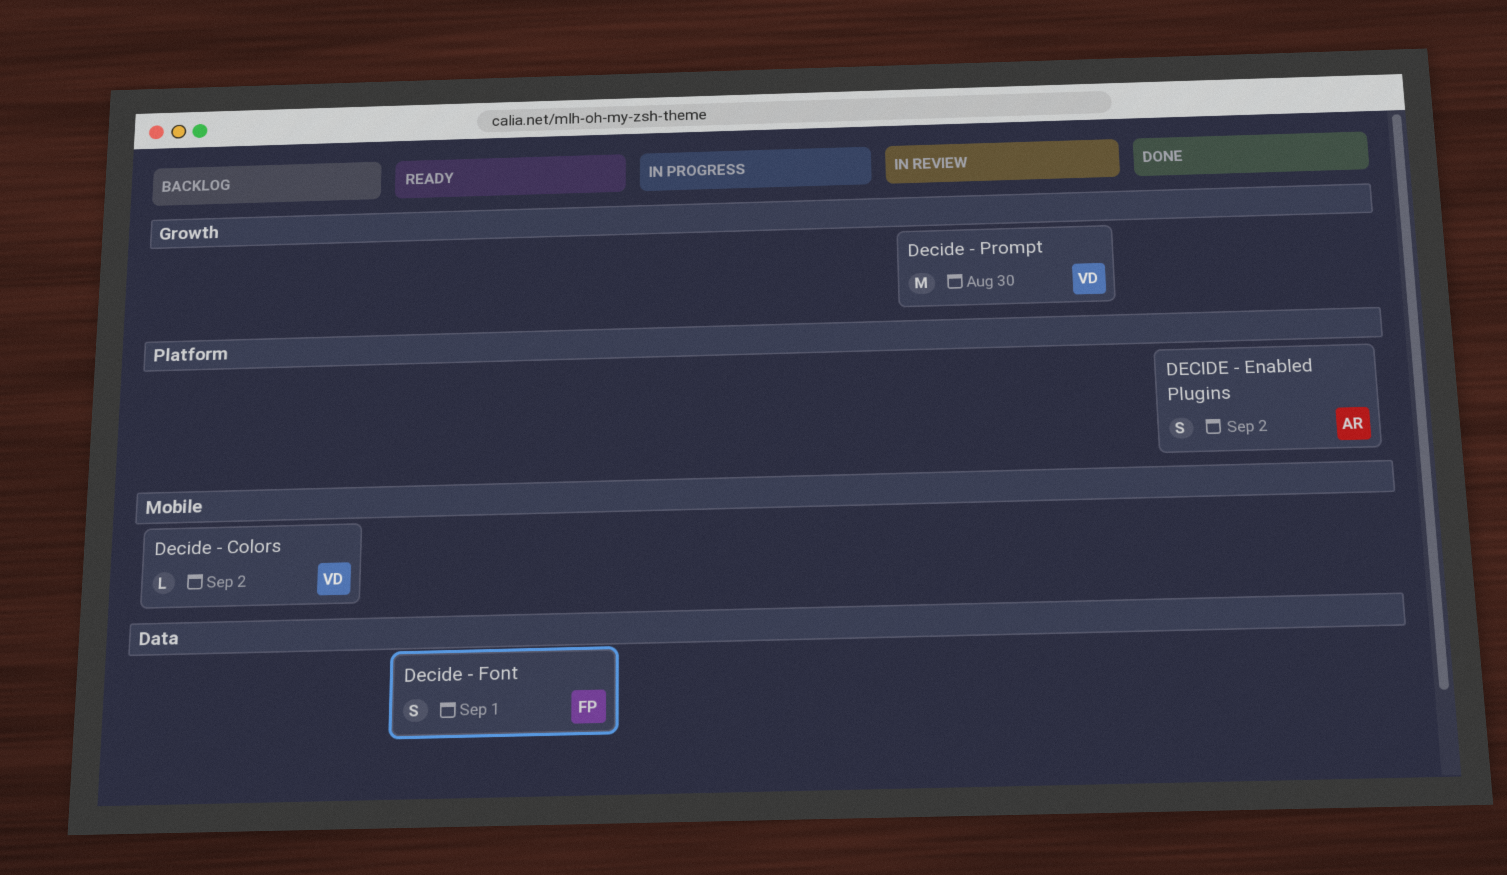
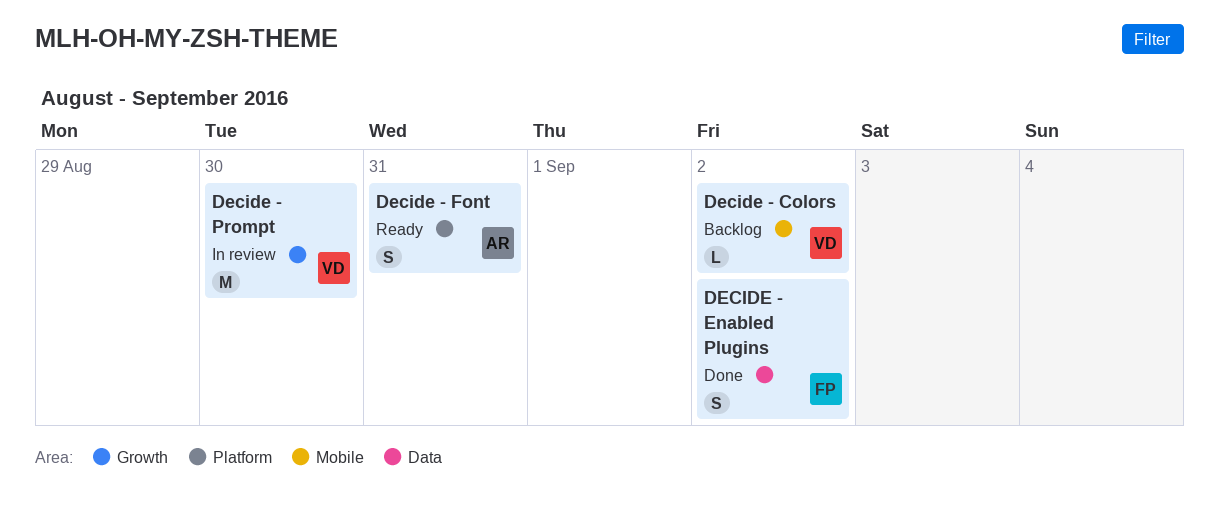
DECIDE - Enabled Plugins, owner: AR -> FP
DECIDE - Enabled Plugins, label: Platform -> Data
Decide - Font, owner: FP -> AR
Decide - Font, label: Data -> Platform
Decide - Font, due: Sep 1 -> Aug 31

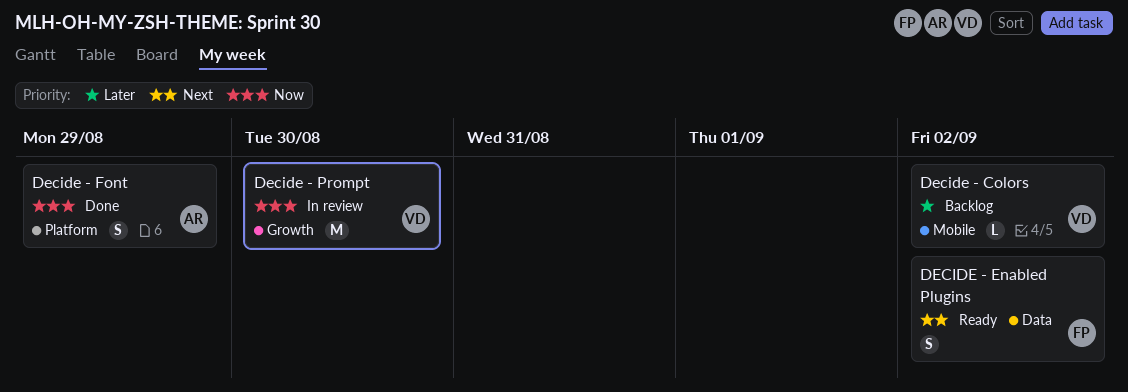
DECIDE - Enabled Plugins, status: Done -> Ready
Decide - Font, status: Ready -> Done
Decide - Font, due: Aug 31 -> Aug 29

